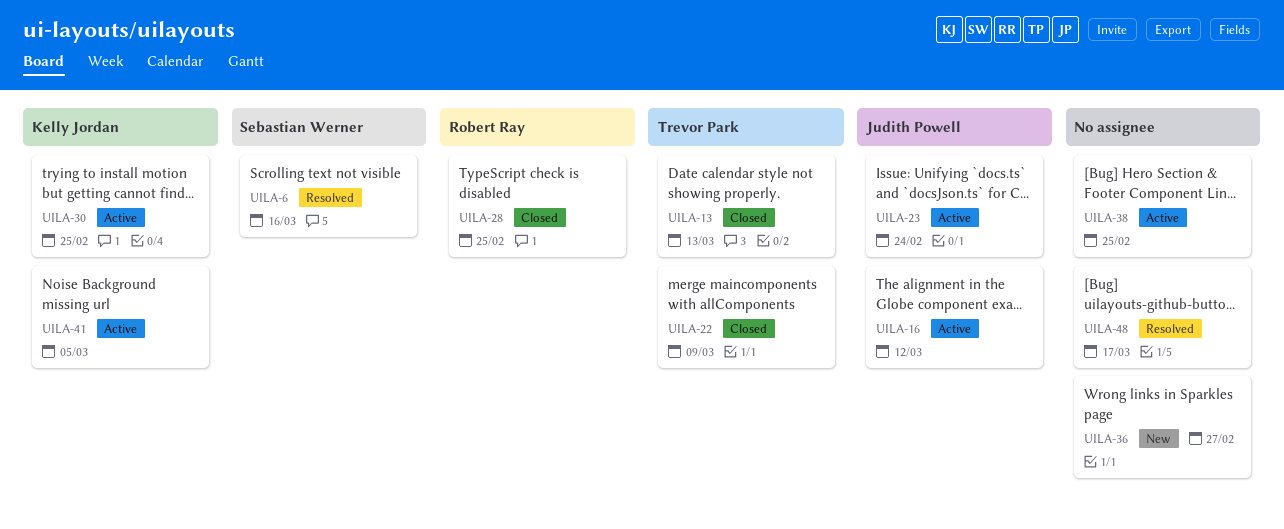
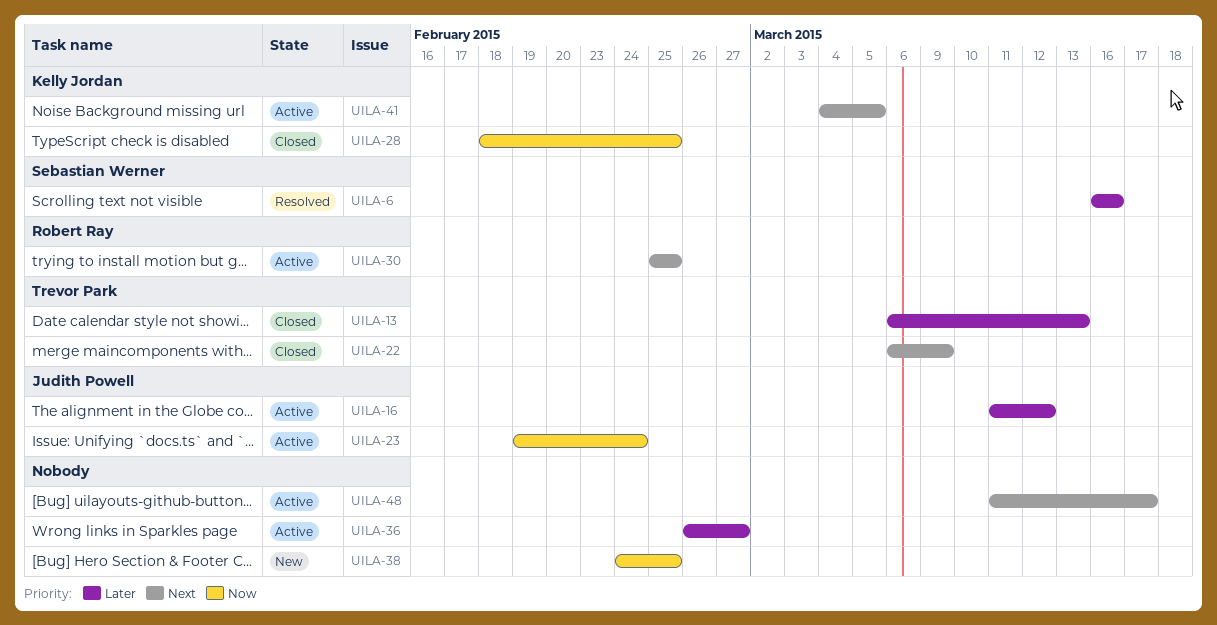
UILA-28, owner: Robert Ray -> Kelly Jordan
UILA-30, owner: Kelly Jordan -> Robert Ray
UILA-36, status: New -> Active
UILA-38, status: Active -> New
UILA-48, status: Resolved -> Active

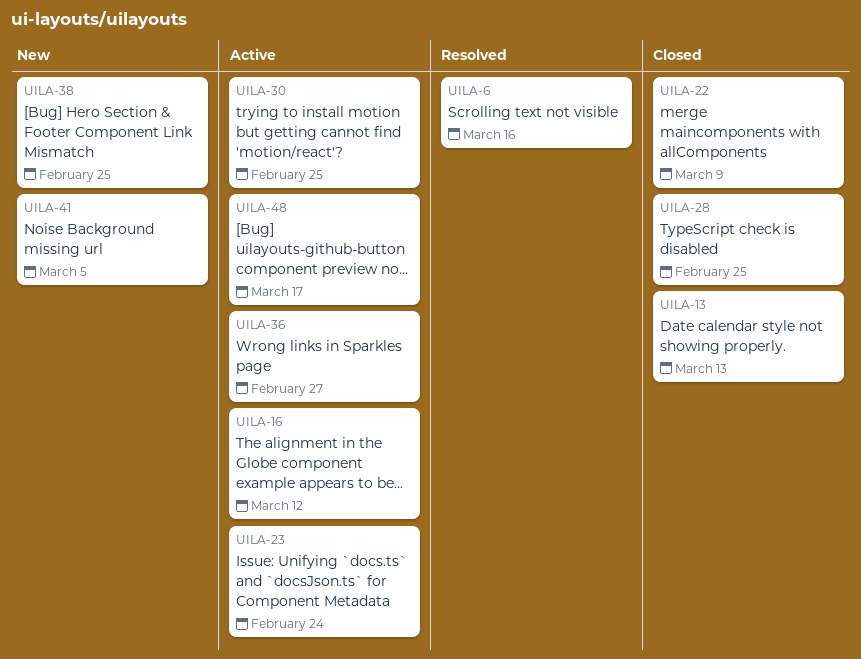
UILA-41, status: Active -> New

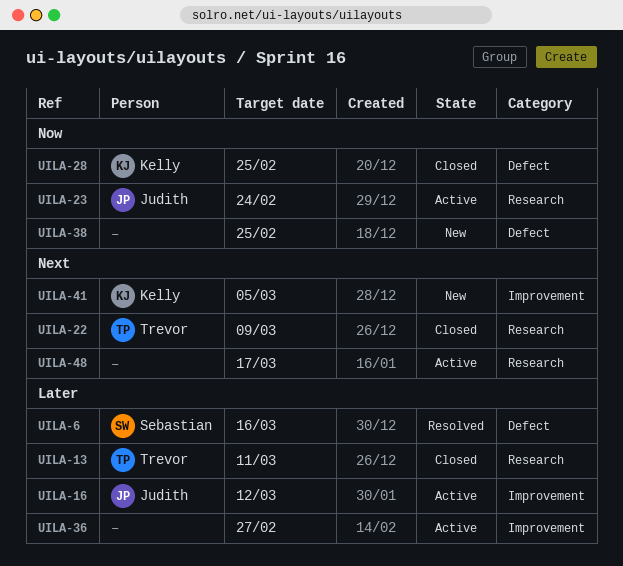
UILA-13, due: Mar 13 -> Mar 11
UILA-30: present -> none

